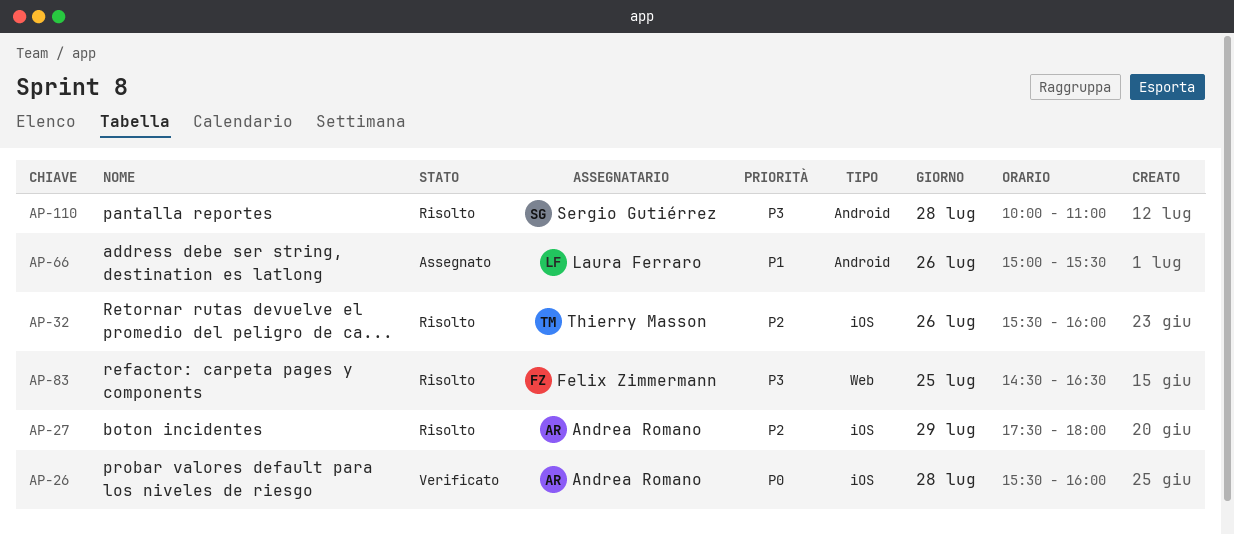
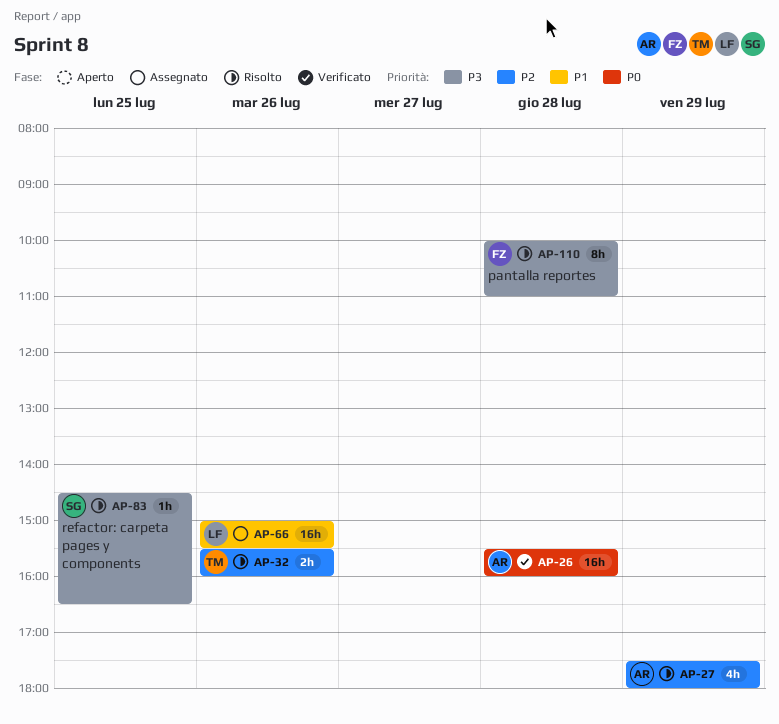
AP-83, owner: Felix Zimmermann -> Sergio Gutiérrez
AP-110, owner: Sergio Gutiérrez -> Felix Zimmermann

